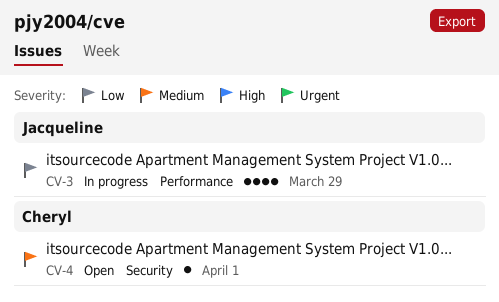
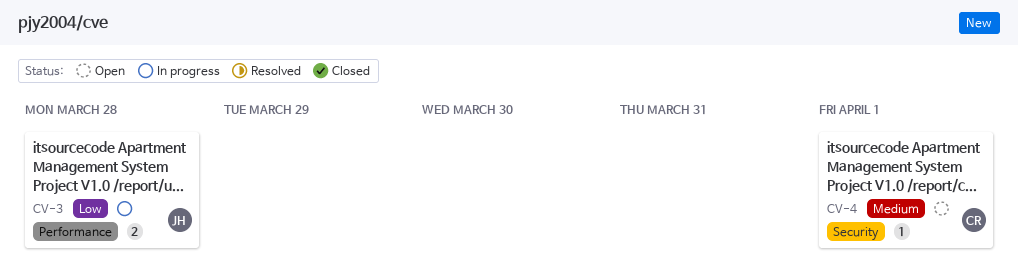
CV-3, estimate: 4 -> 2
CV-3, due: Mar 29 -> Mar 28

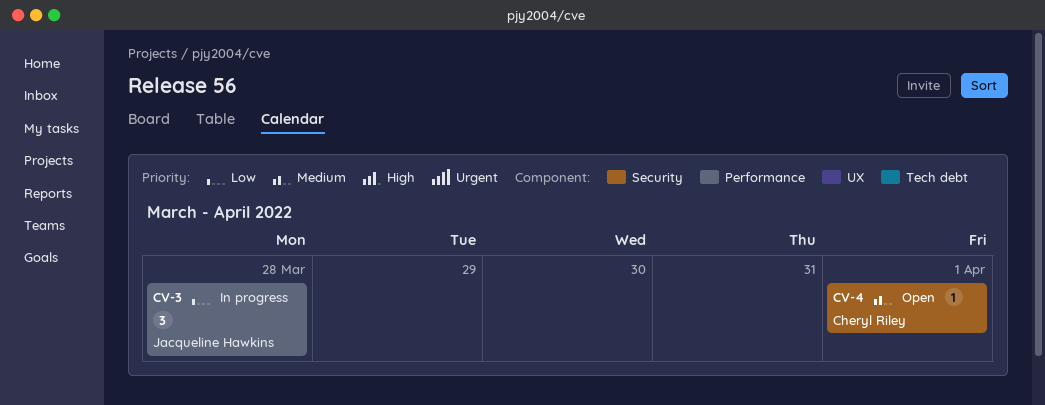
CV-3, estimate: 2 -> 3

